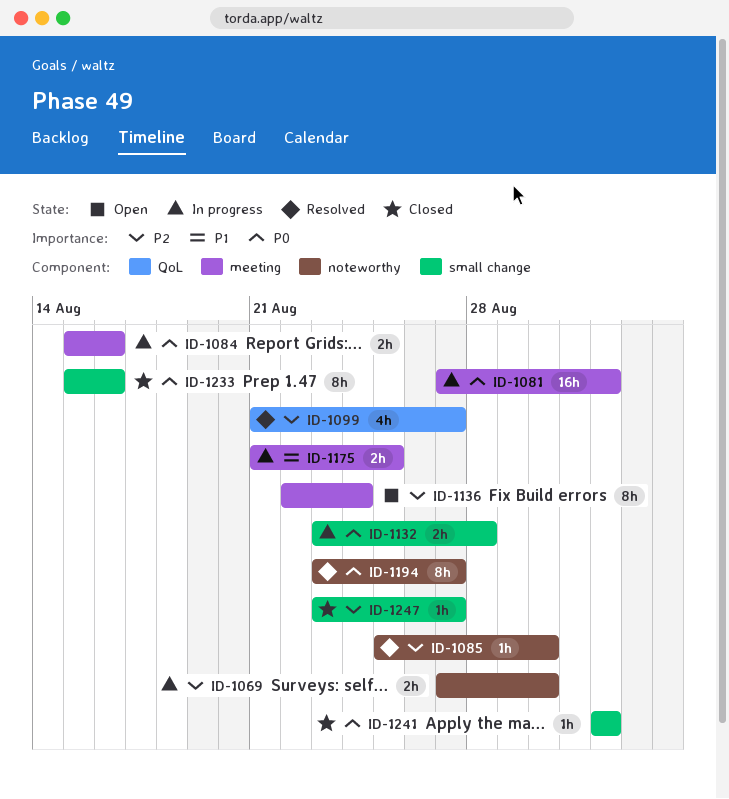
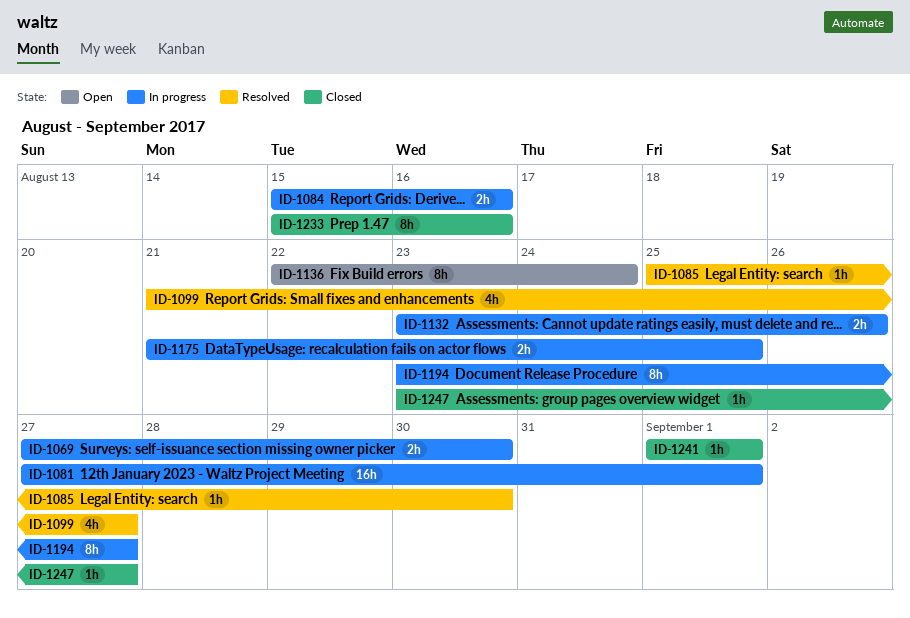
ID-1132, due: Aug 28 -> Aug 26
ID-1194, status: Resolved -> In progress

